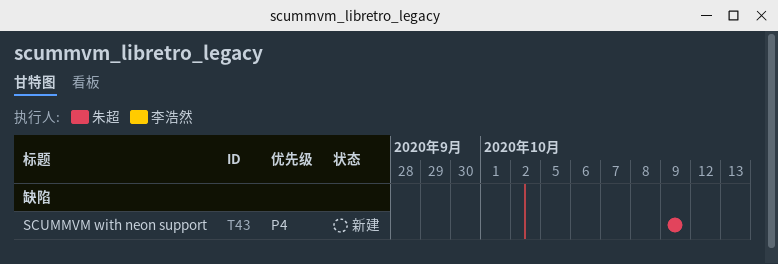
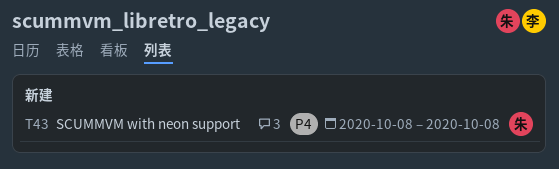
T43, start: Oct 9 -> Oct 8
T43, due: Oct 9 -> Oct 8

